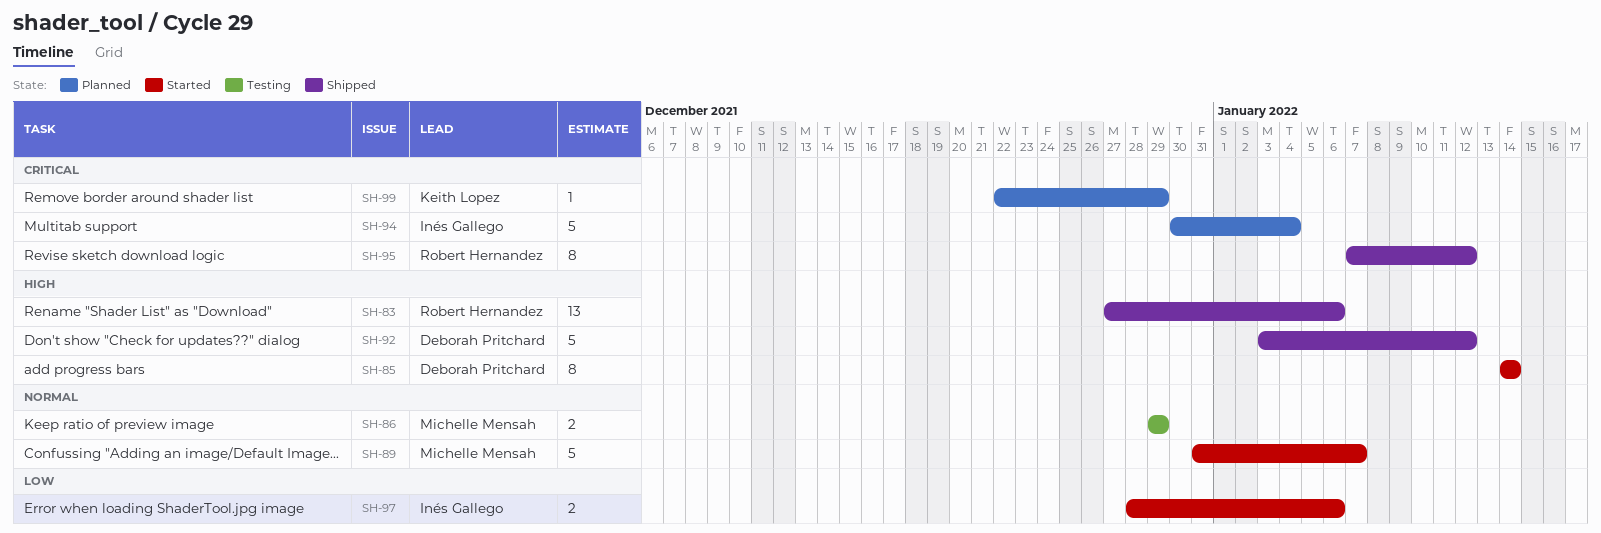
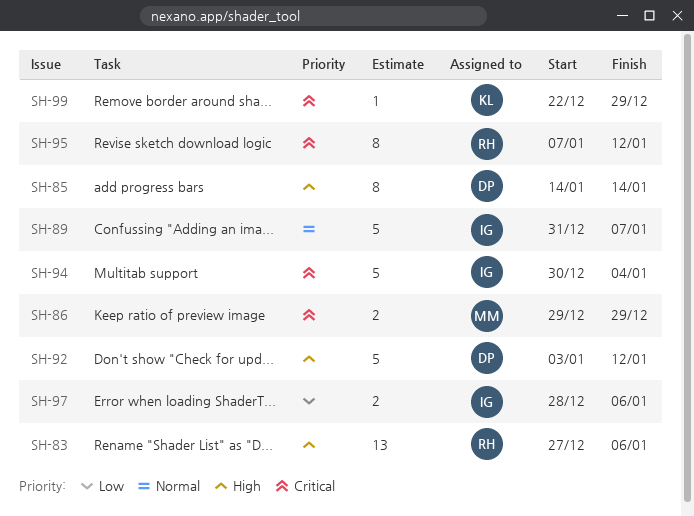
SH-86, priority: Normal -> Critical
SH-89, owner: Michelle Mensah -> Inés Gallego

